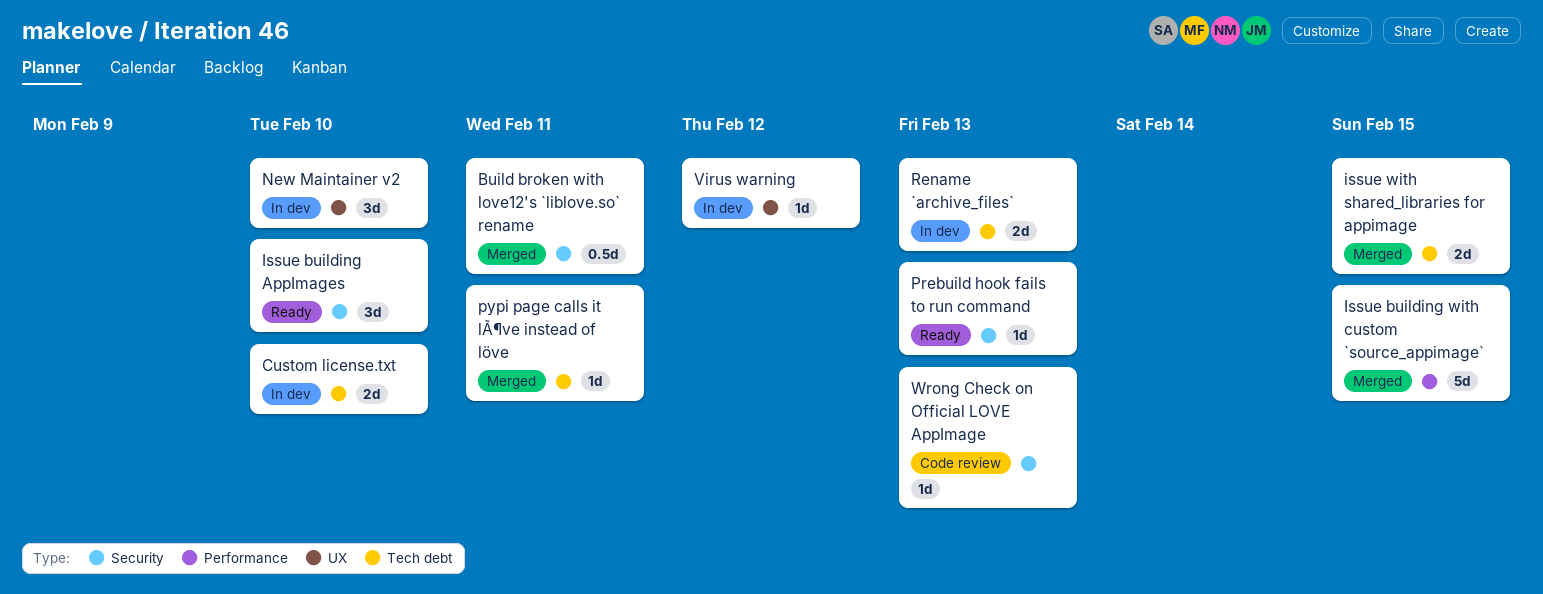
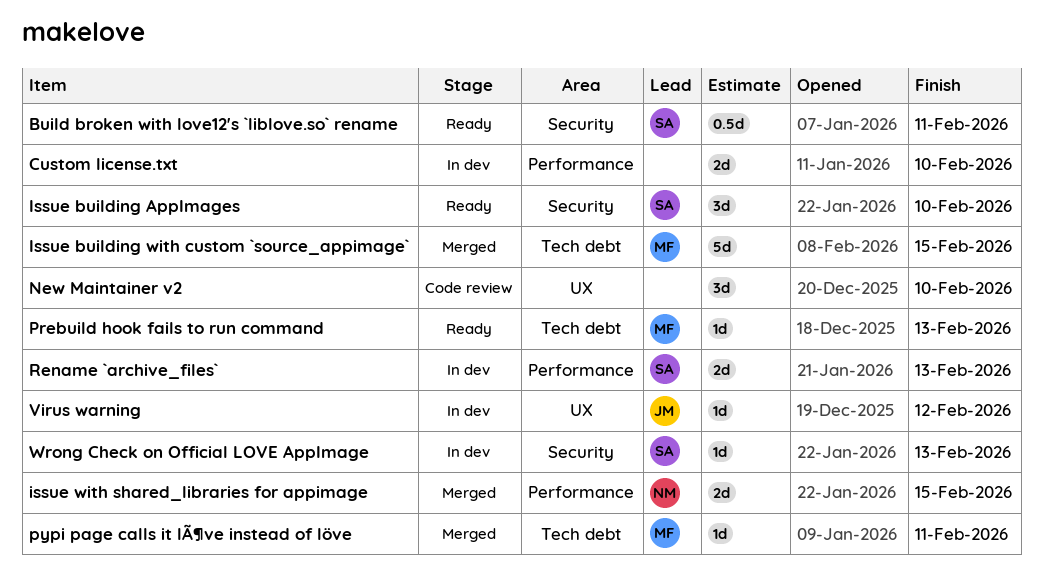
Build broken with love12's `liblove.so` rename, status: Merged -> Ready
Custom license.txt, label: Tech debt -> Performance
Issue building with custom `source_appimage`, label: Performance -> Tech debt
issue with shared_libraries for appimage, label: Tech debt -> Performance
New Maintainer v2, status: In dev -> Code review
Prebuild hook fails to run command, label: Security -> Tech debt
Rename `archive_files`, label: Tech debt -> Performance
Wrong Check on Official LOVE AppImage, status: Code review -> In dev

